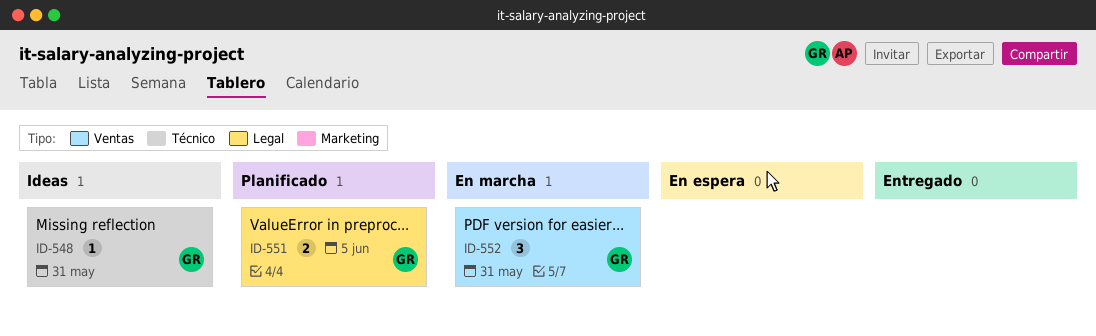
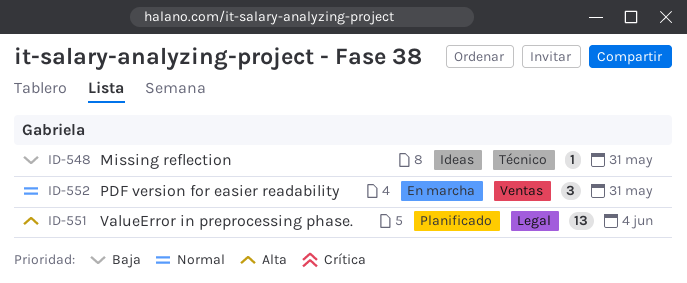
ID-551, estimate: 2 -> 13
ID-551, due: Jun 5 -> Jun 4

